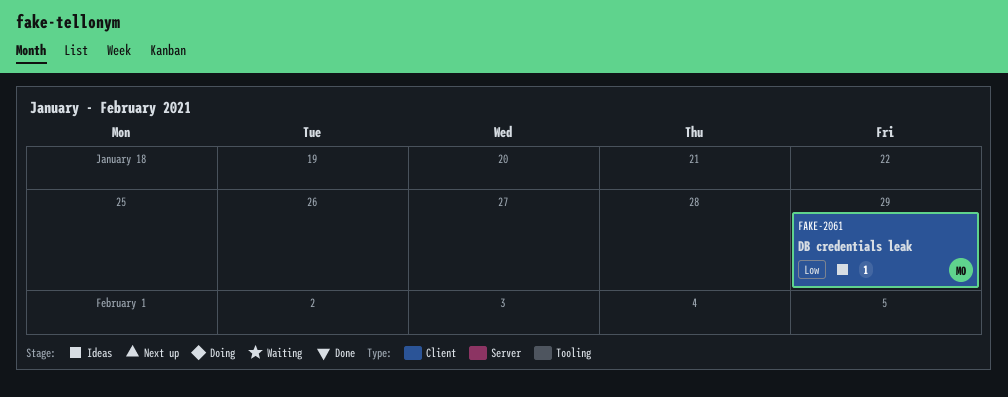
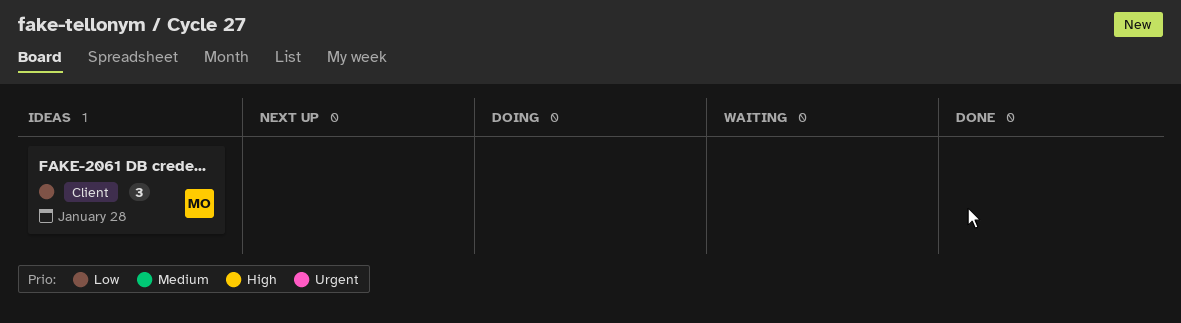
FAKE-2061, estimate: 1 -> 3
FAKE-2061, due: Jan 29 -> Jan 28

